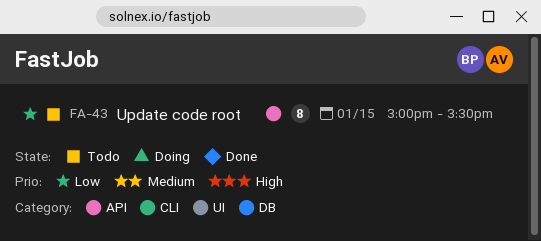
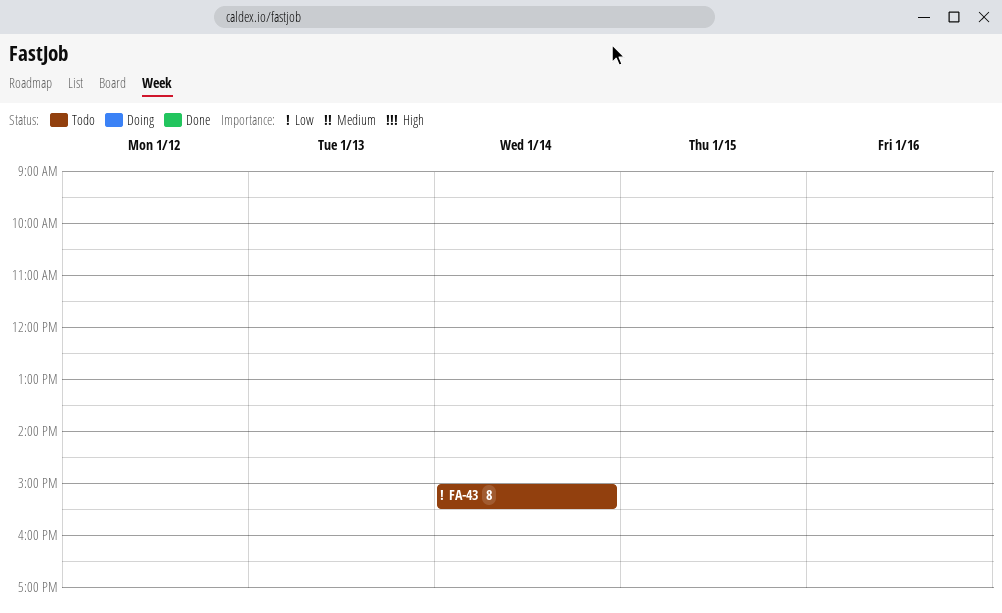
FA-43, day: Jan 15 -> Jan 14

